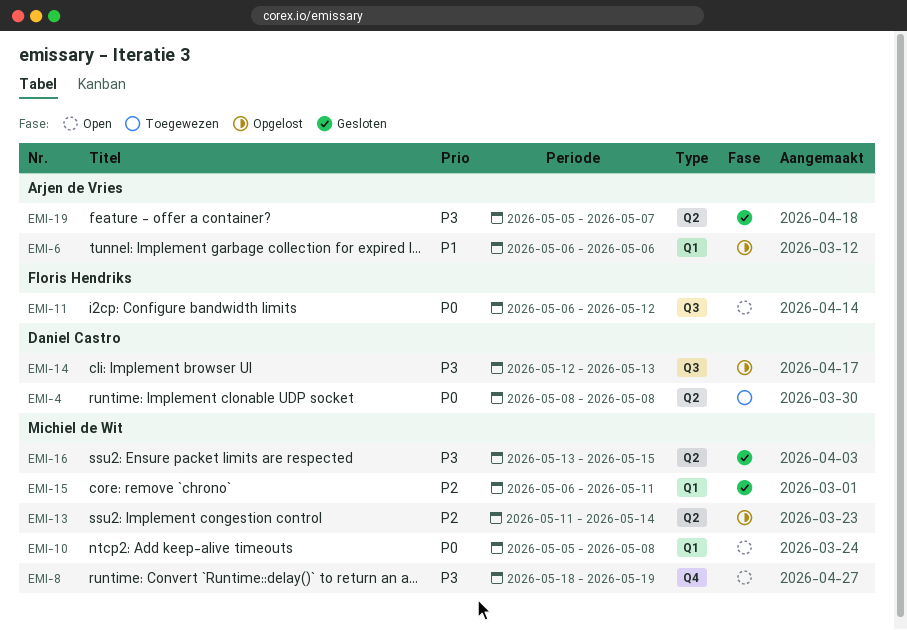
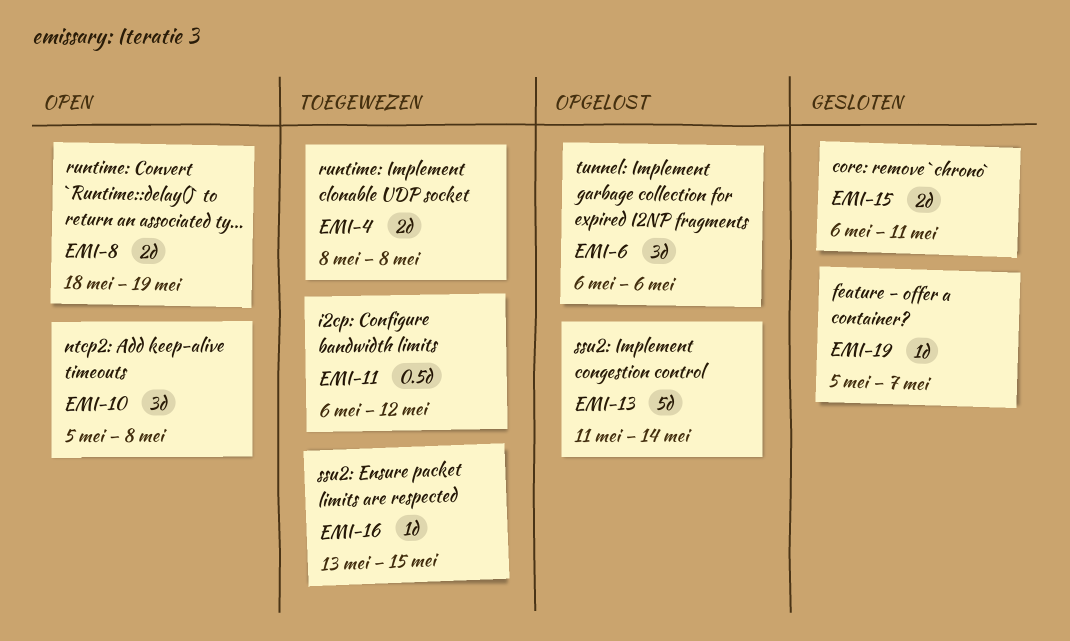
EMI-11, status: Open -> Toegewezen
EMI-14: present -> none
EMI-16, status: Gesloten -> Toegewezen

